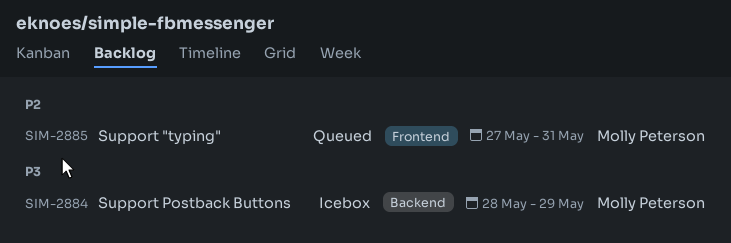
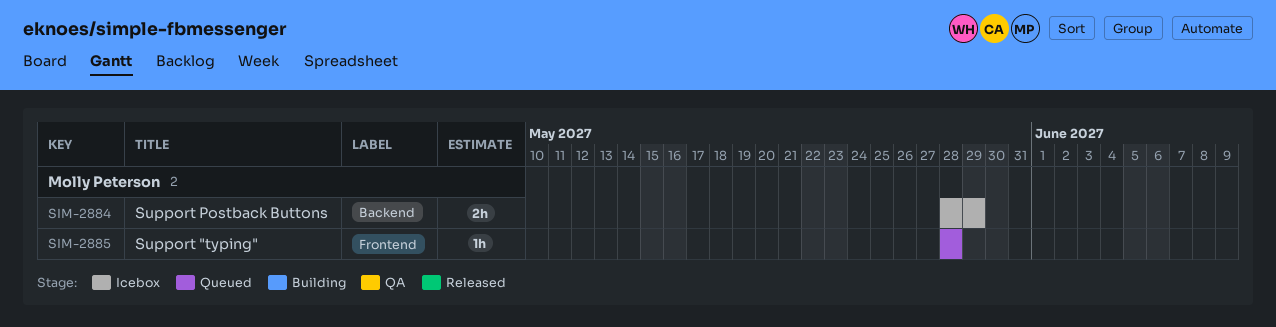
SIM-2885, start: May 27 -> May 28
SIM-2885, due: May 31 -> May 28

